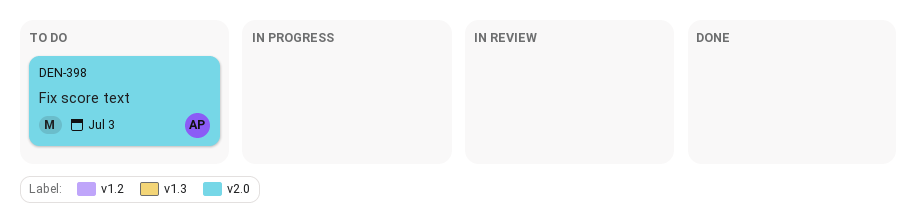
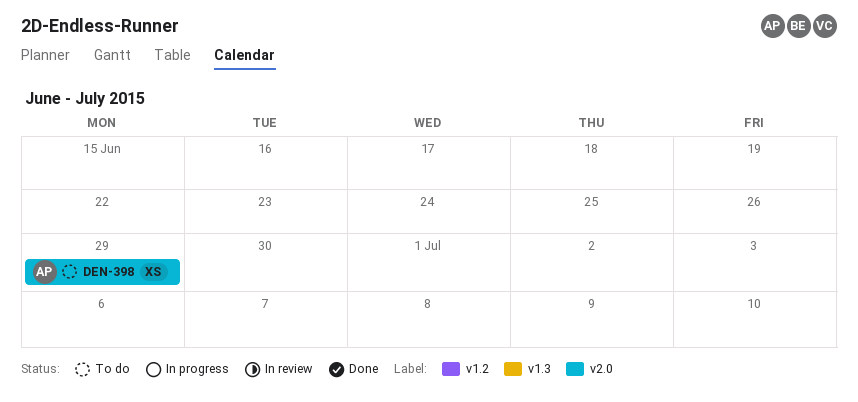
DEN-398, estimate: M -> XS
DEN-398, due: Jul 3 -> Jun 29

